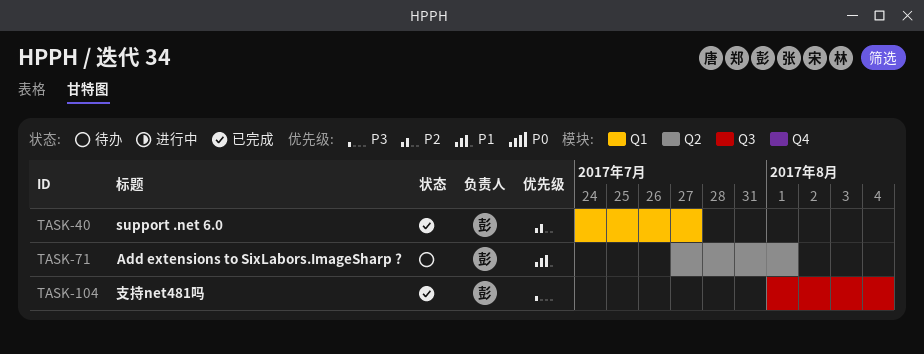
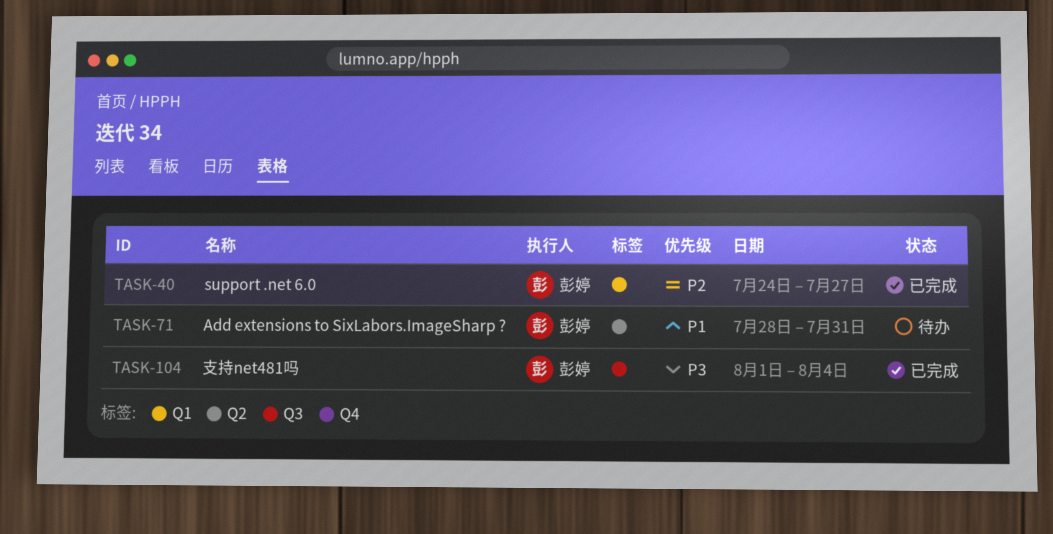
TASK-71, start: Jul 27 -> Jul 28
TASK-71, due: Aug 1 -> Jul 31

